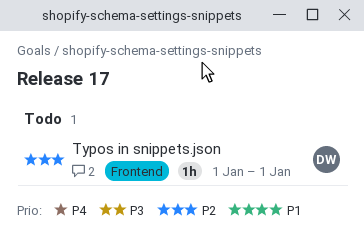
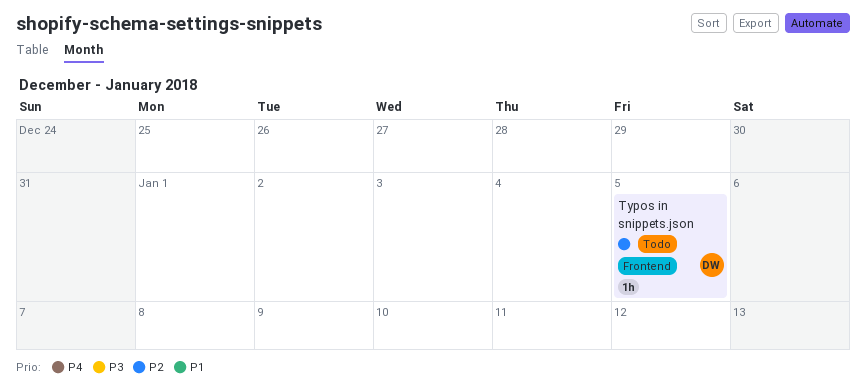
Typos in snippets.json, due: Jan 1 -> Jan 5

